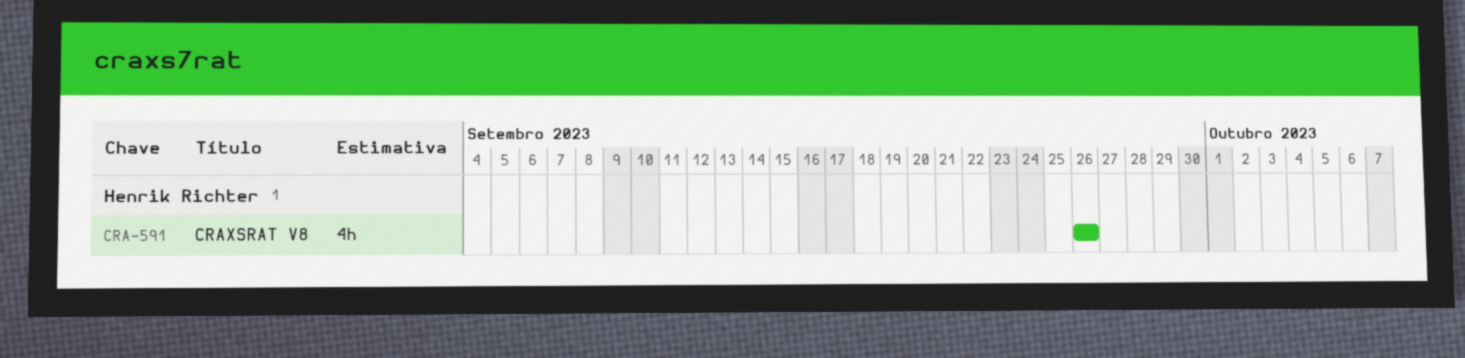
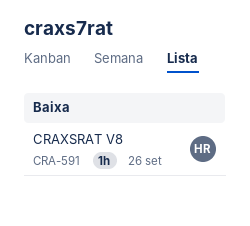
CRA-591, estimate: 4h -> 1h

